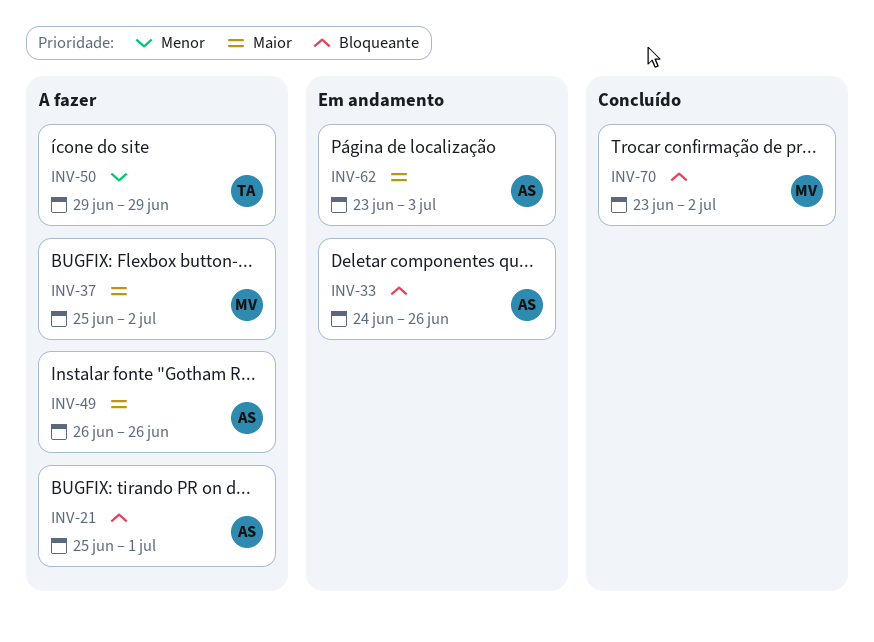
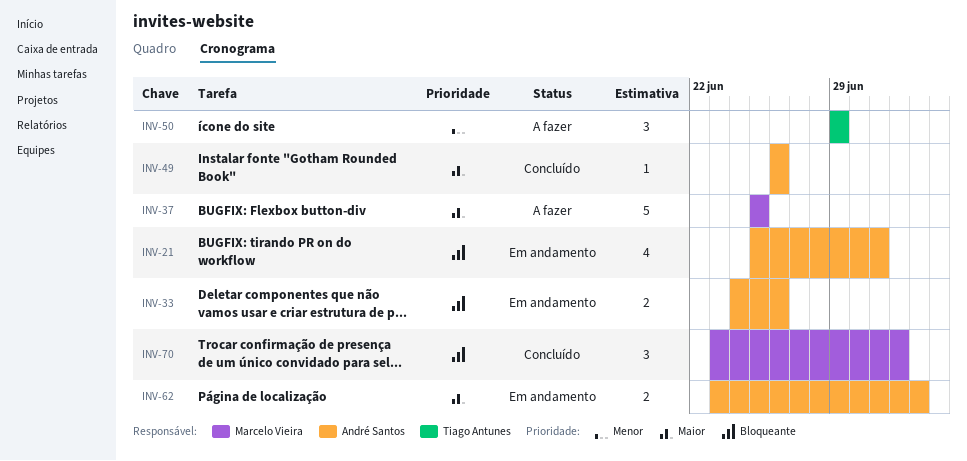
INV-21, status: A fazer -> Em andamento
INV-37, due: Jul 2 -> Jun 25
INV-49, status: A fazer -> Concluído

